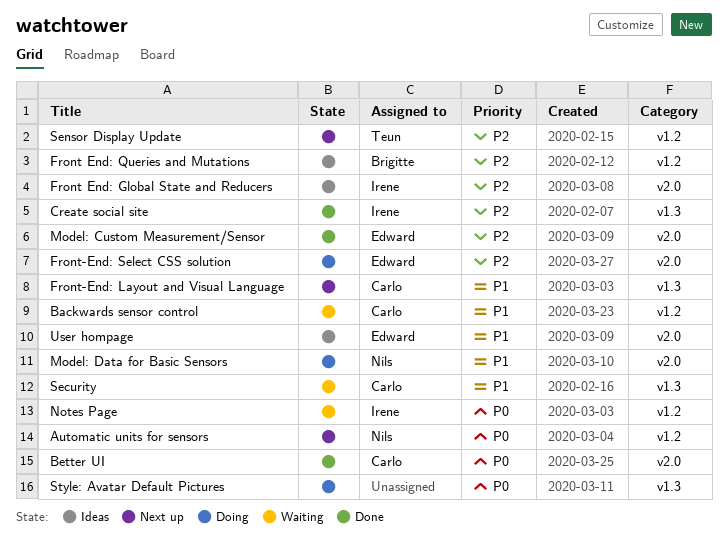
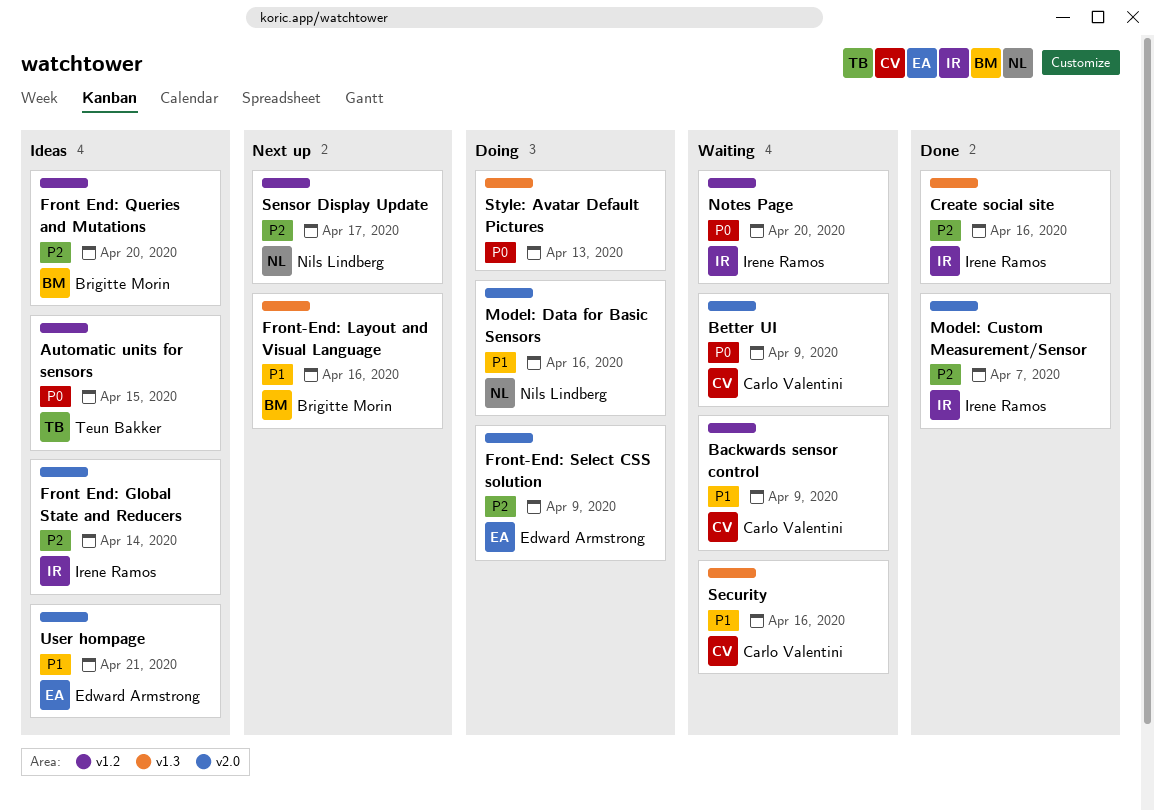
Automatic units for sensors, status: Next up -> Ideas
Automatic units for sensors, owner: Nils Lindberg -> Teun Bakker
Better UI, status: Done -> Waiting
Front-End: Layout and Visual Language, owner: Carlo Valentini -> Brigitte Morin
Model: Custom Measurement/Sensor, owner: Edward Armstrong -> Irene Ramos
Sensor Display Update, owner: Teun Bakker -> Nils Lindberg

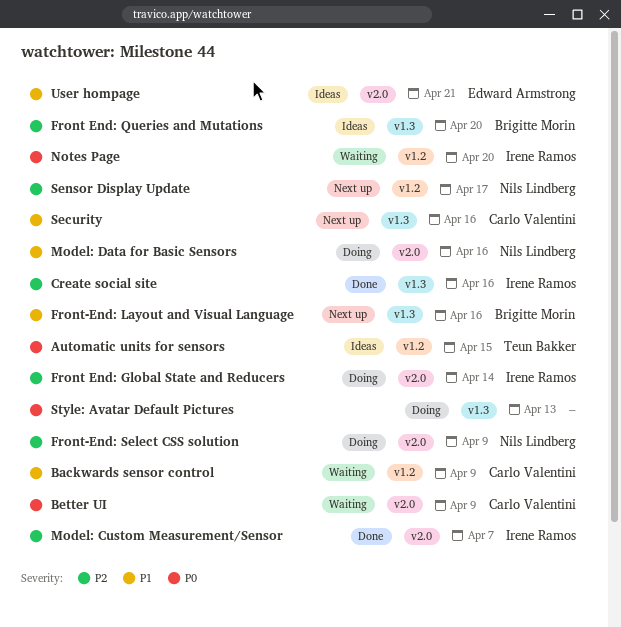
Front End: Global State and Reducers, status: Ideas -> Doing
Front End: Queries and Mutations, label: v1.2 -> v1.3
Front-End: Select CSS solution, owner: Edward Armstrong -> Nils Lindberg
Security, status: Waiting -> Next up

